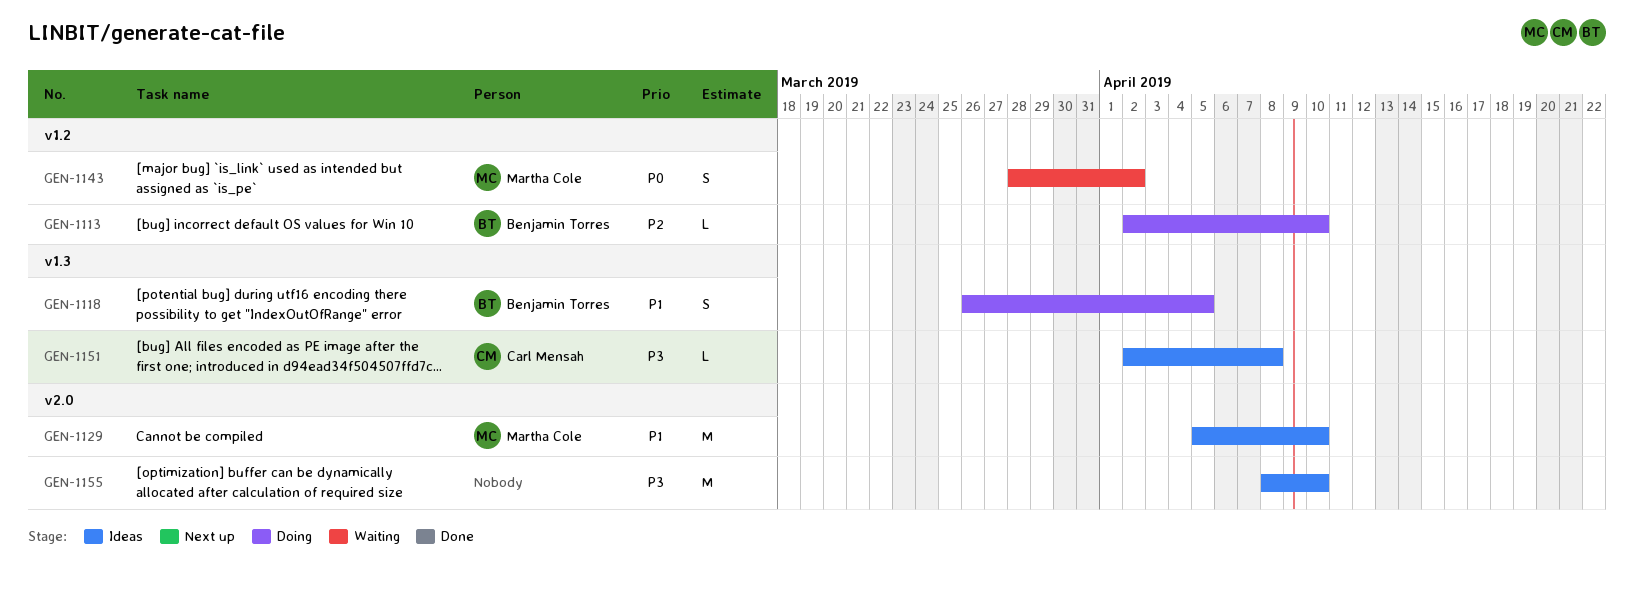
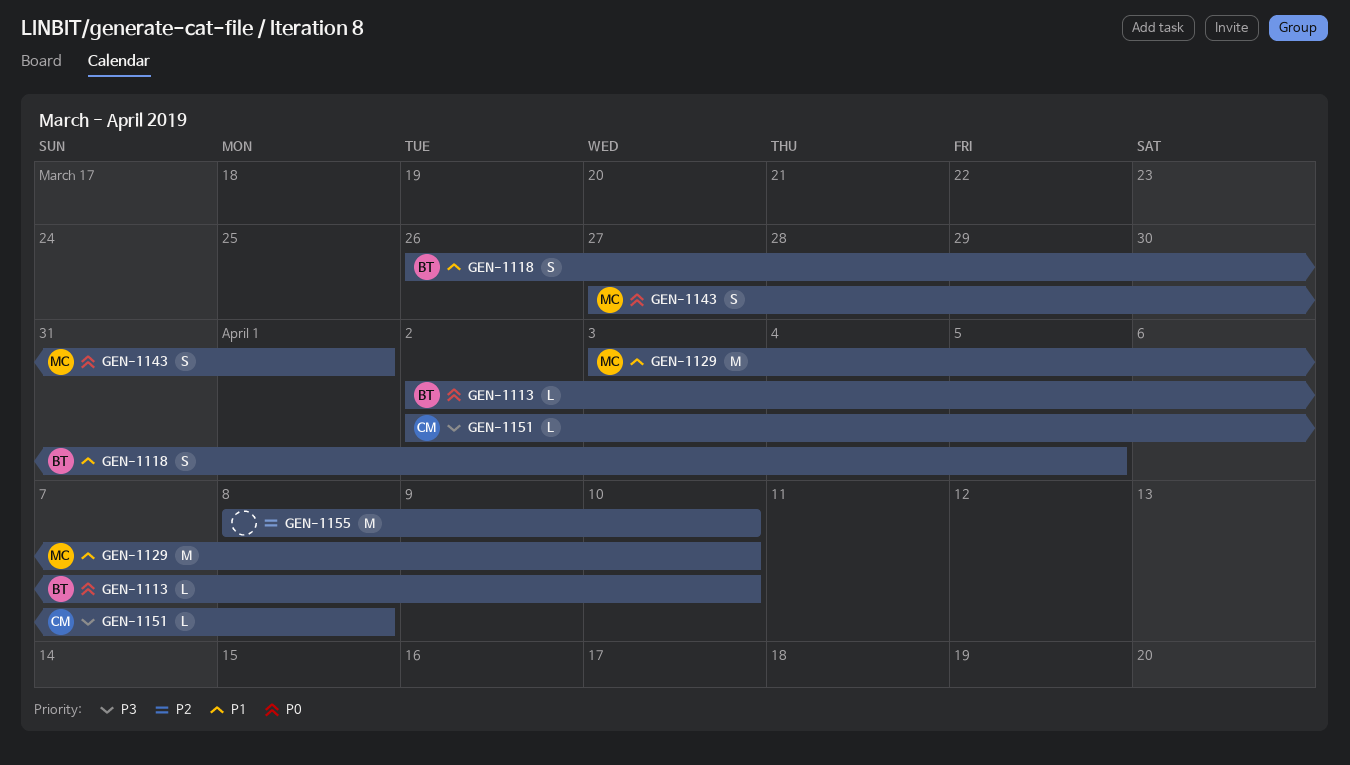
GEN-1113, priority: P2 -> P0
GEN-1129, start: Apr 5 -> Apr 3
GEN-1143, start: Mar 28 -> Mar 27
GEN-1143, due: Apr 2 -> Apr 1
GEN-1155, priority: P3 -> P2

